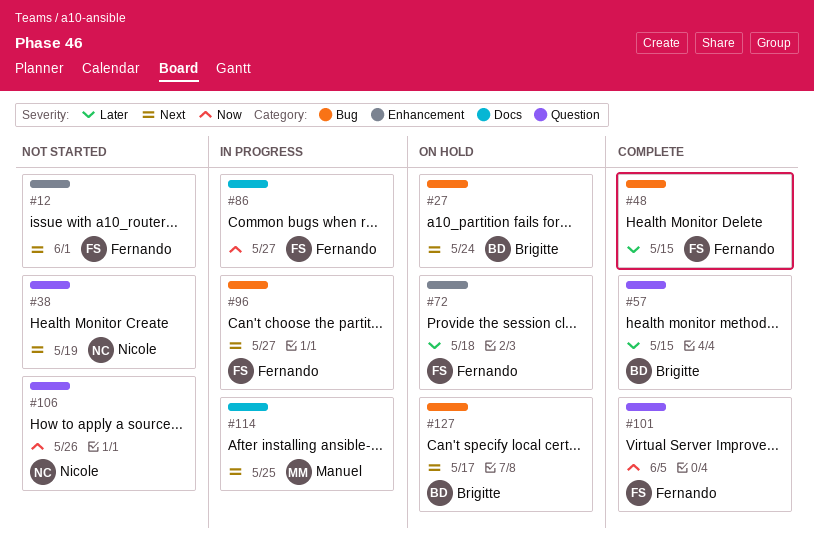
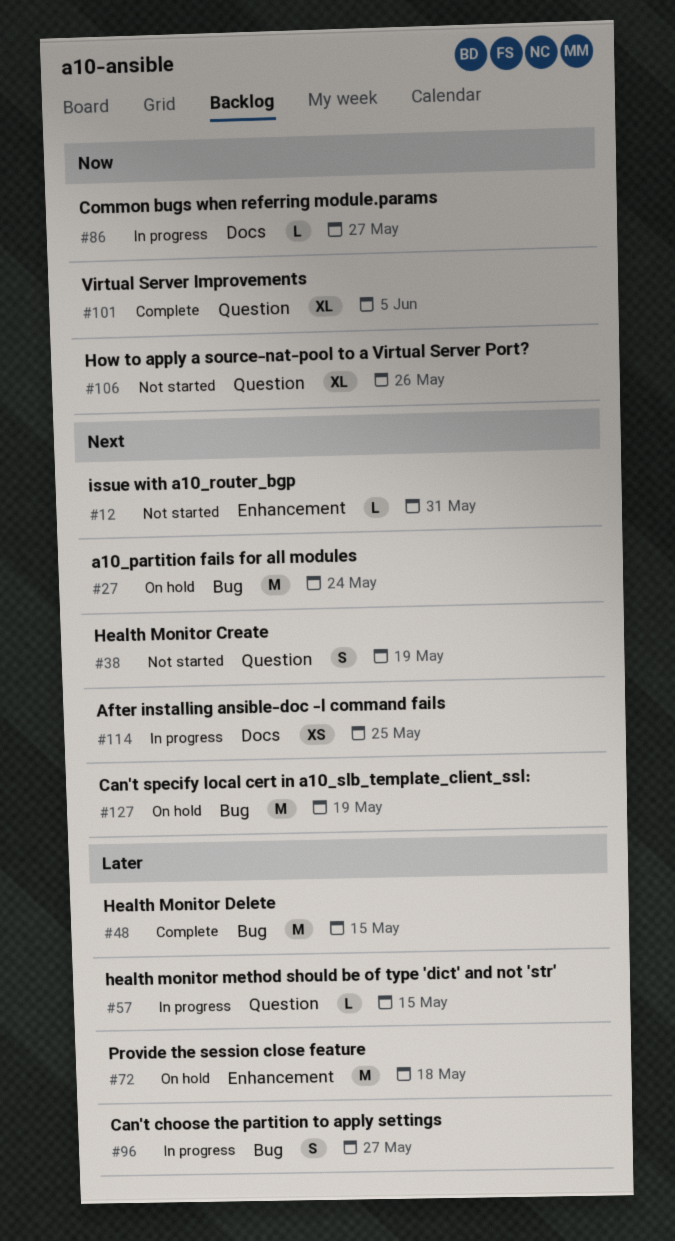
#12, due: Jun 1 -> May 31
#57, status: Complete -> In progress
#96, priority: Next -> Later
#127, due: May 17 -> May 19

